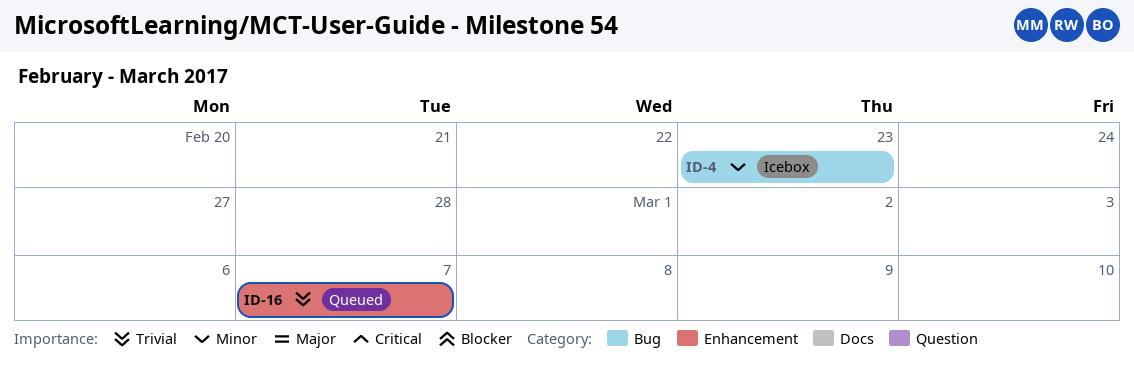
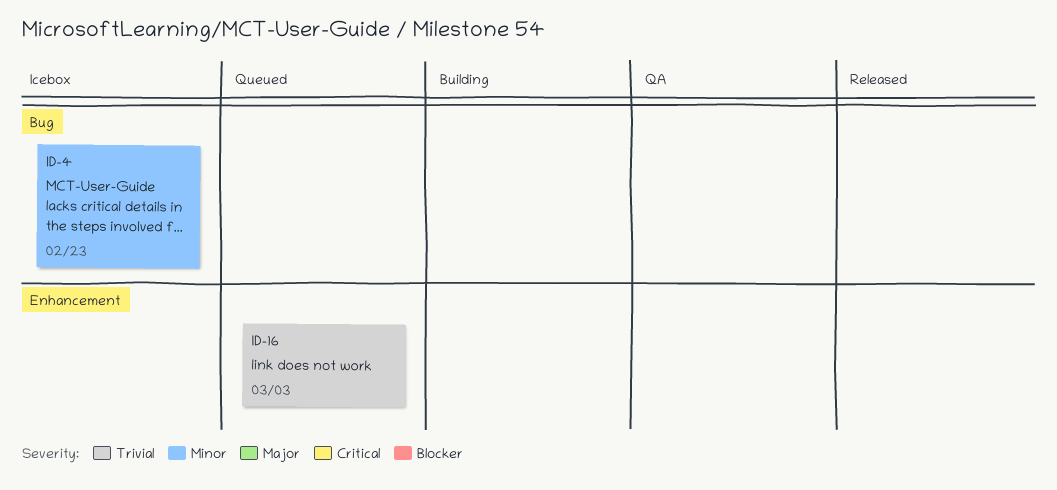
ID-16, due: Mar 7 -> Mar 3

